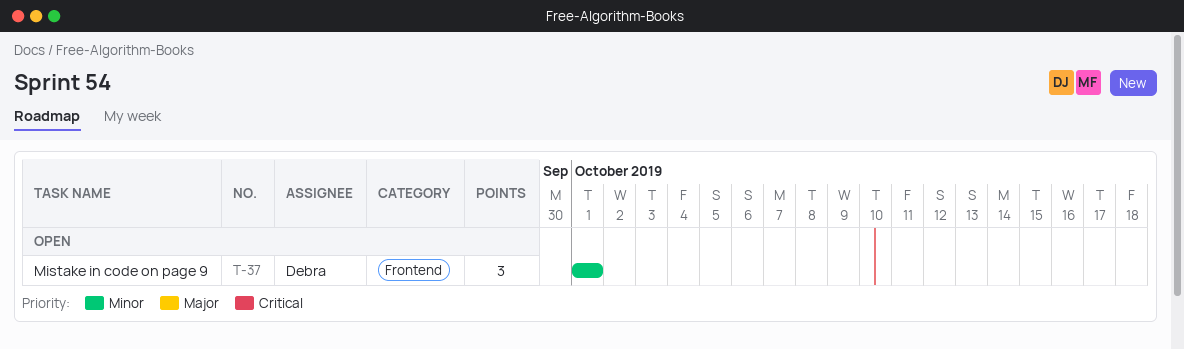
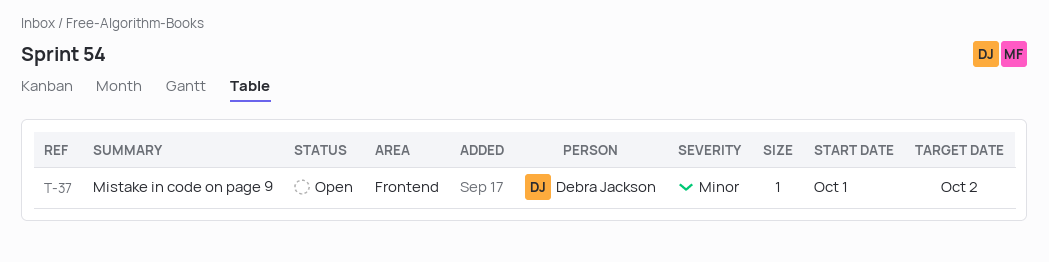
T-37, estimate: 3 -> 1
T-37, due: Oct 1 -> Oct 2

